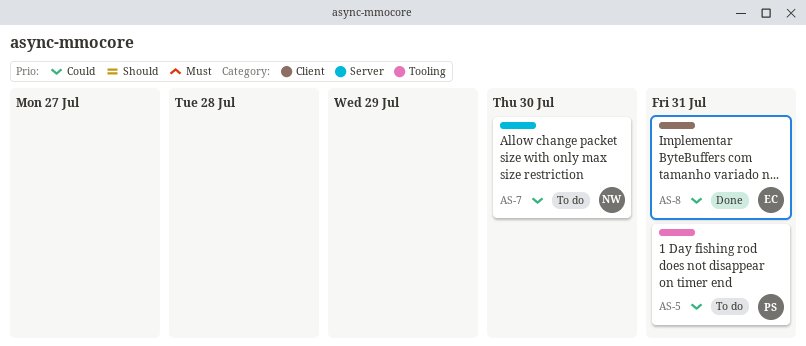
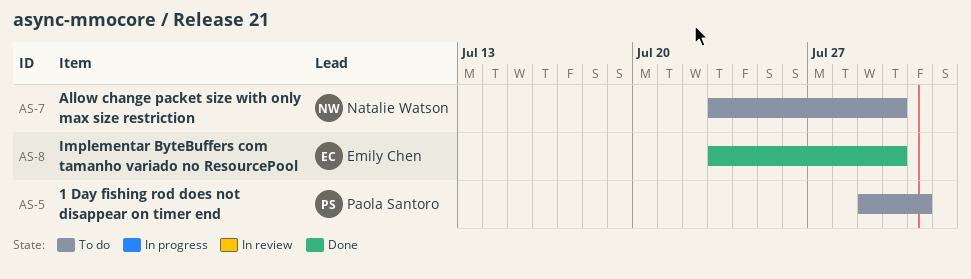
AS-8, due: Jul 31 -> Jul 30

